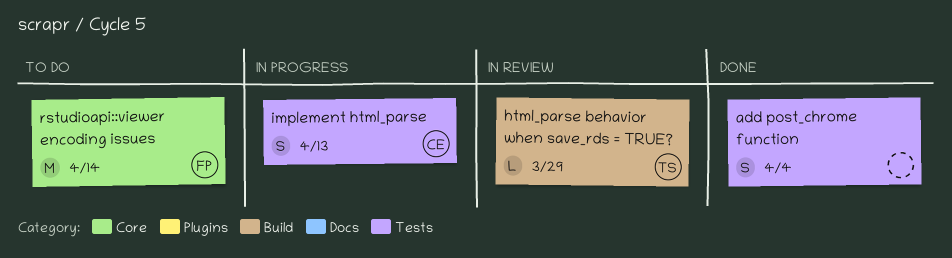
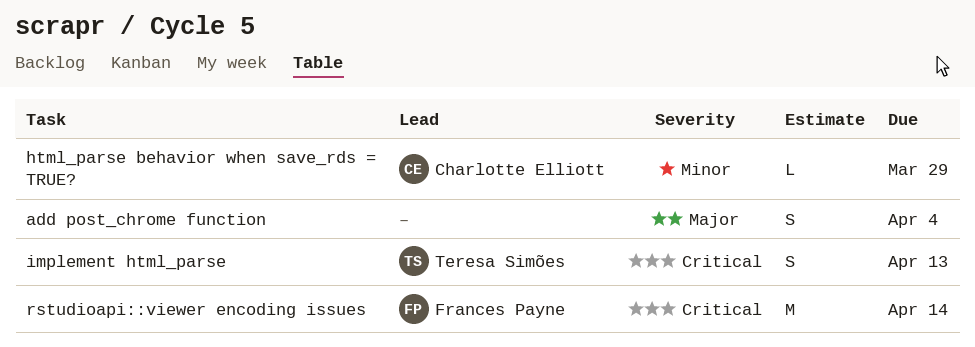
html_parse behavior when save_rds = TRUE?, owner: Teresa Simões -> Charlotte Elliott
implement html_parse, owner: Charlotte Elliott -> Teresa Simões

